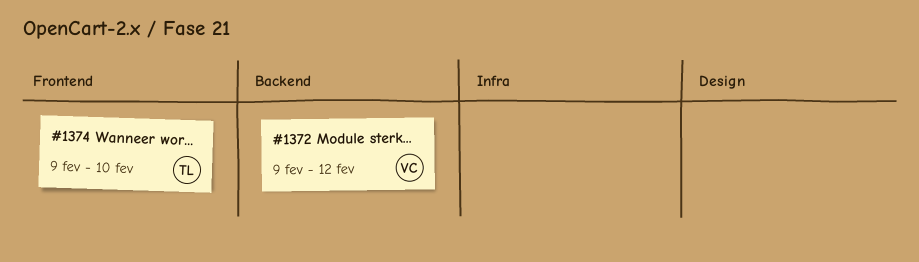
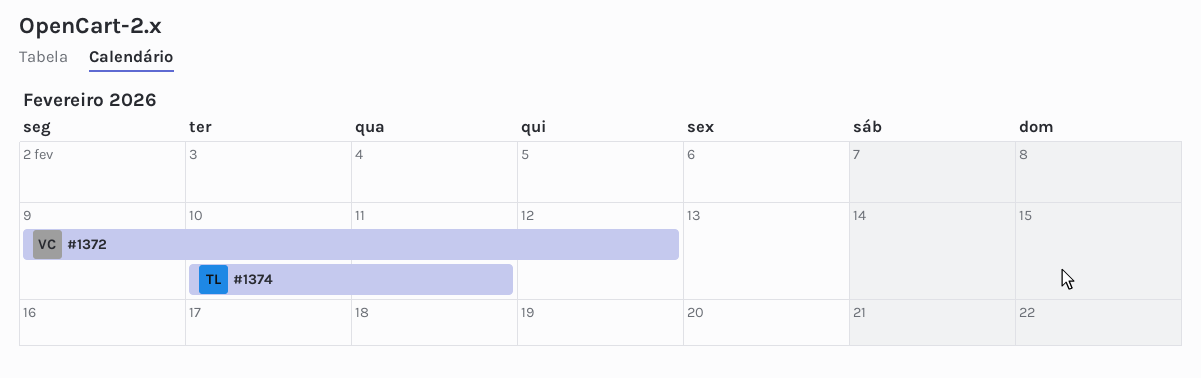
#1374, start: Feb 9 -> Feb 10
#1374, due: Feb 10 -> Feb 11

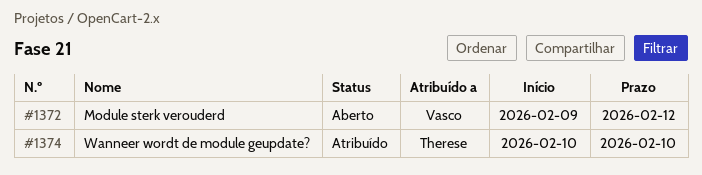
#1374, due: Feb 11 -> Feb 10

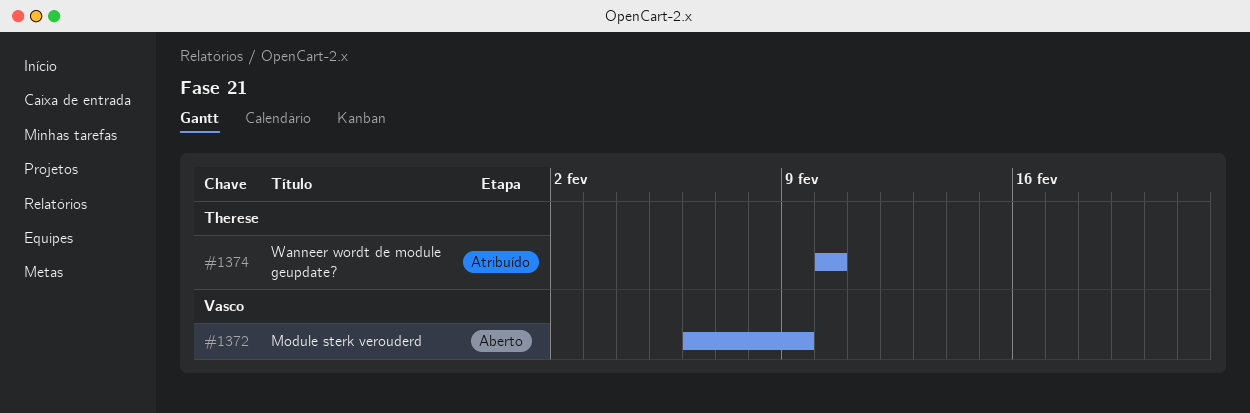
#1372, start: Feb 9 -> Feb 6
#1372, due: Feb 12 -> Feb 9

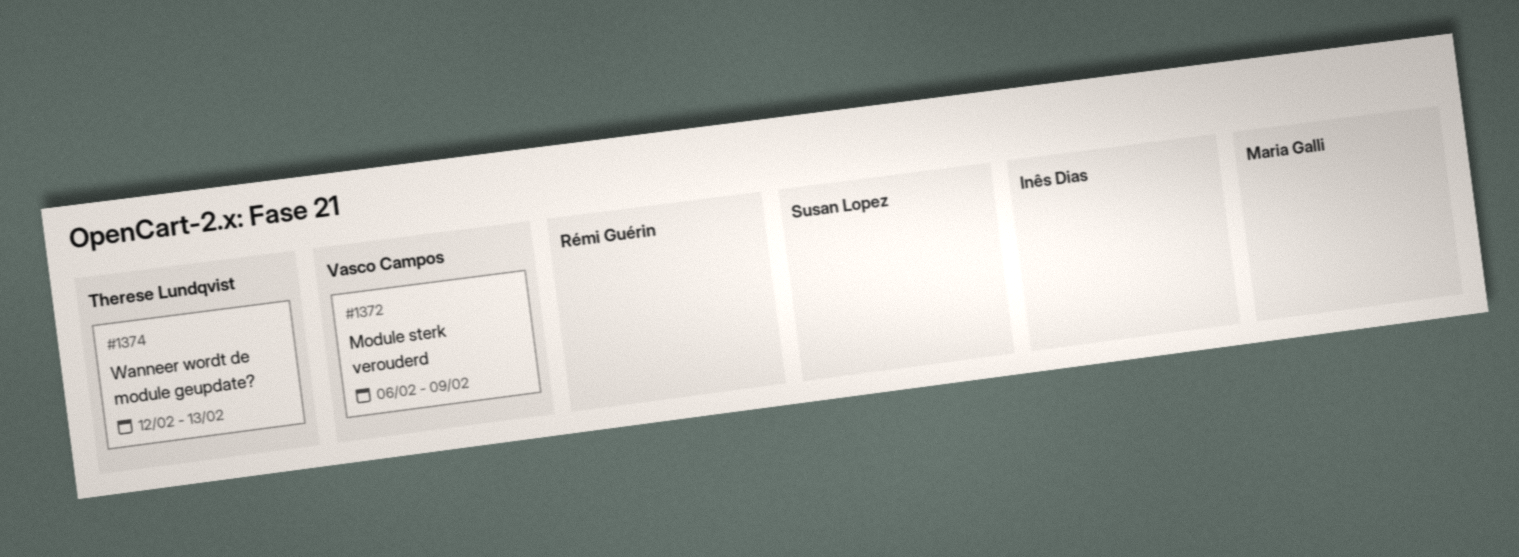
#1374, start: Feb 10 -> Feb 12
#1374, due: Feb 10 -> Feb 13

